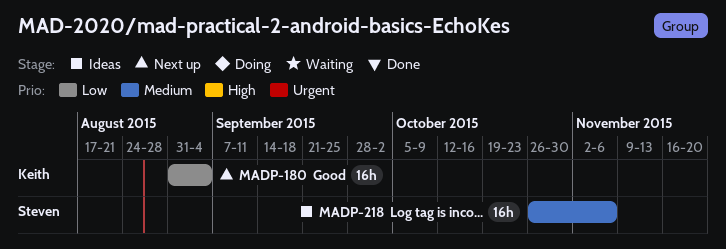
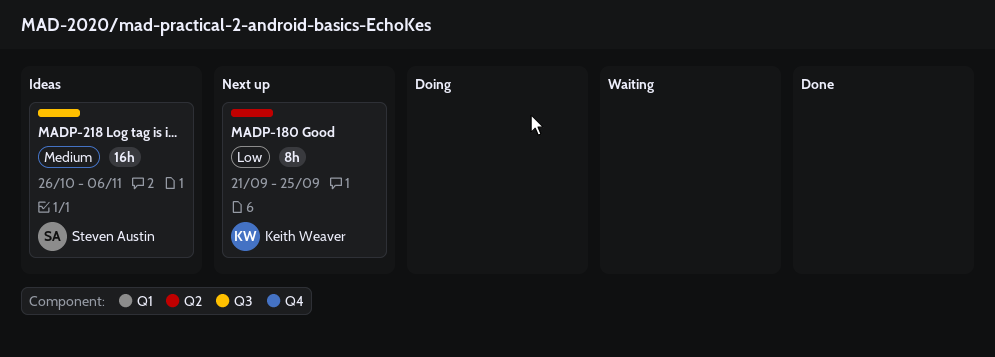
MADP-180, estimate: 16h -> 8h
MADP-180, start: Aug 31 -> Sep 21
MADP-180, due: Sep 4 -> Sep 25

